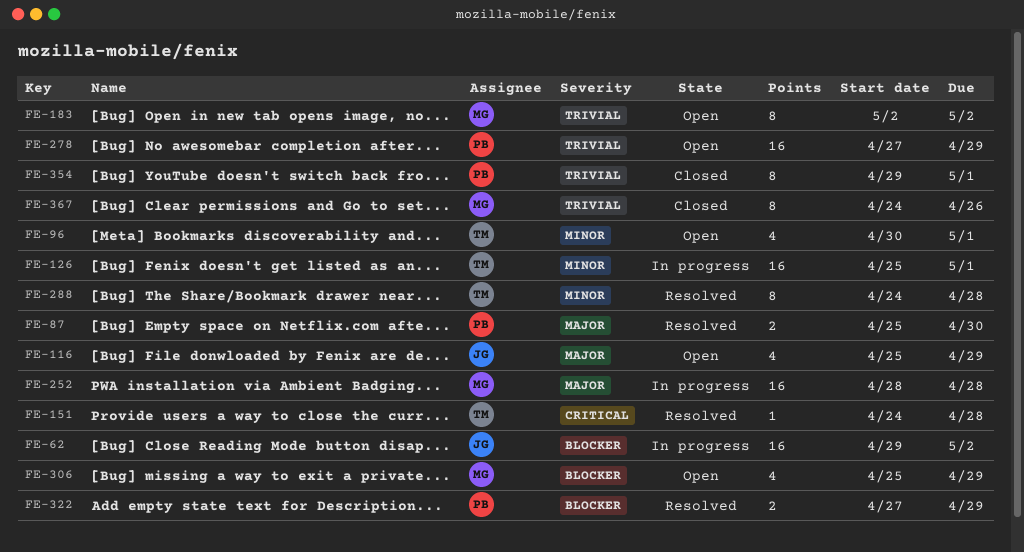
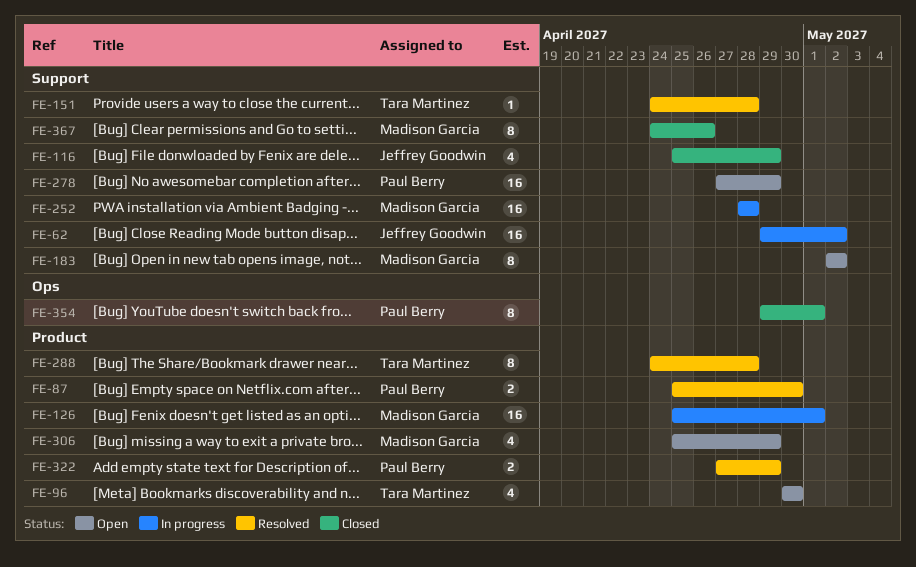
FE-96, due: May 1 -> Apr 30
FE-116, status: Open -> Closed
FE-126, owner: Tara Martinez -> Madison Garcia

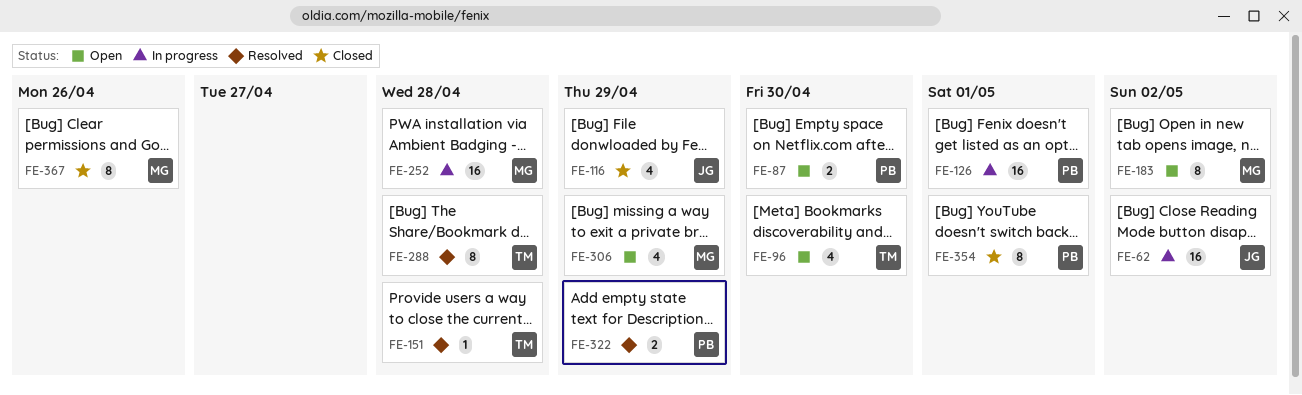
FE-87, status: Resolved -> Open
FE-126, owner: Madison Garcia -> Paul Berry
FE-278: present -> none

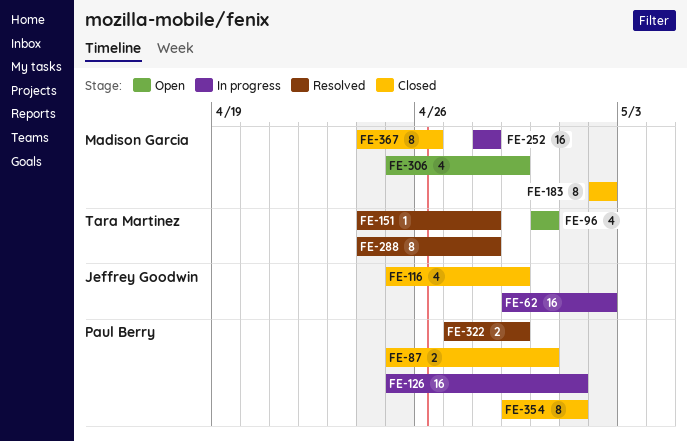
FE-87, status: Open -> Closed
FE-183, status: Open -> Closed

